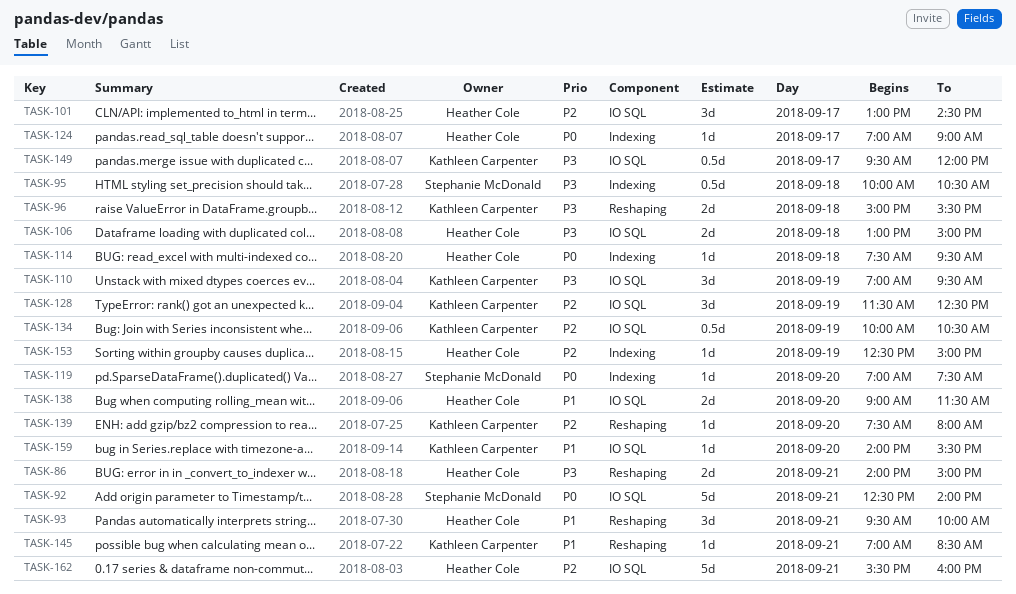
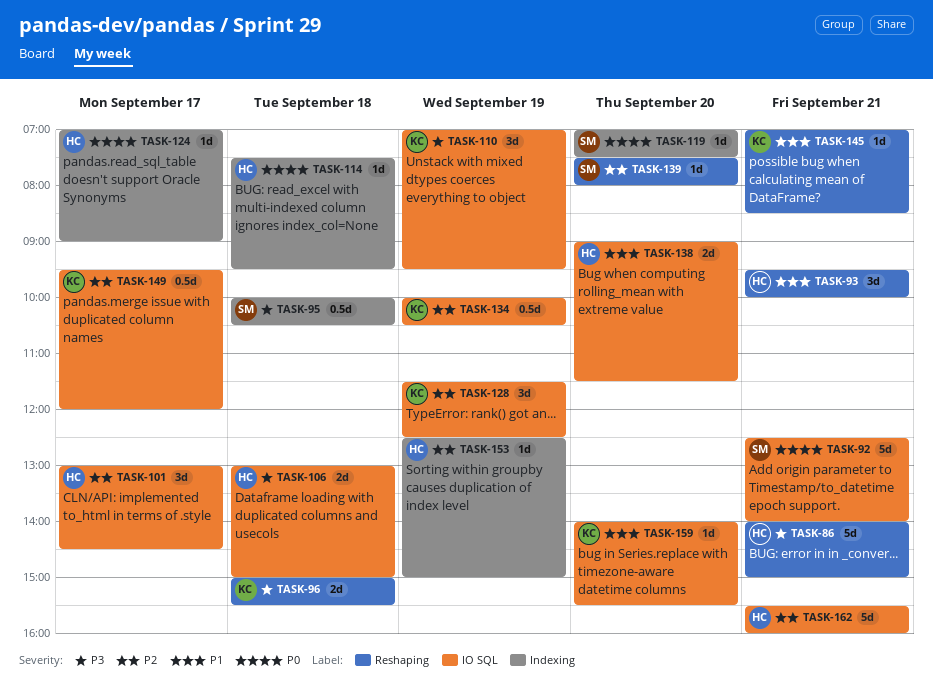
TASK-86, estimate: 2d -> 5d
TASK-139, owner: Kathleen Carpenter -> Stephanie McDonald
TASK-149, priority: P3 -> P2

